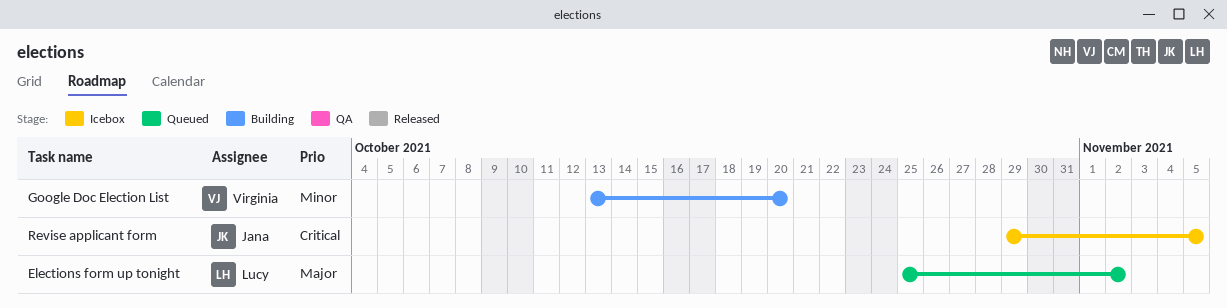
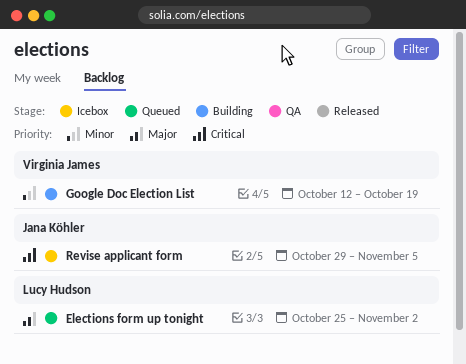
Google Doc Election List, start: Oct 13 -> Oct 12
Google Doc Election List, due: Oct 20 -> Oct 19

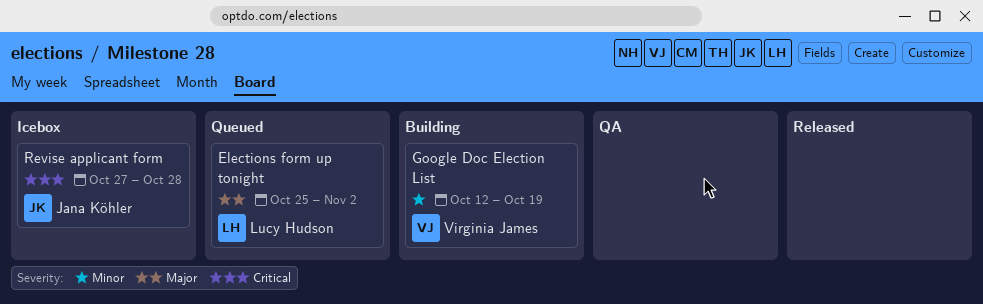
Revise applicant form, start: Oct 29 -> Oct 27
Revise applicant form, due: Nov 5 -> Oct 28

